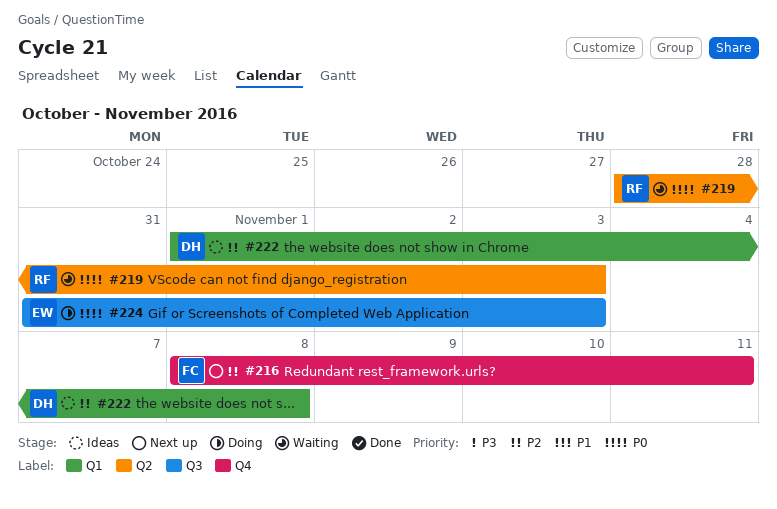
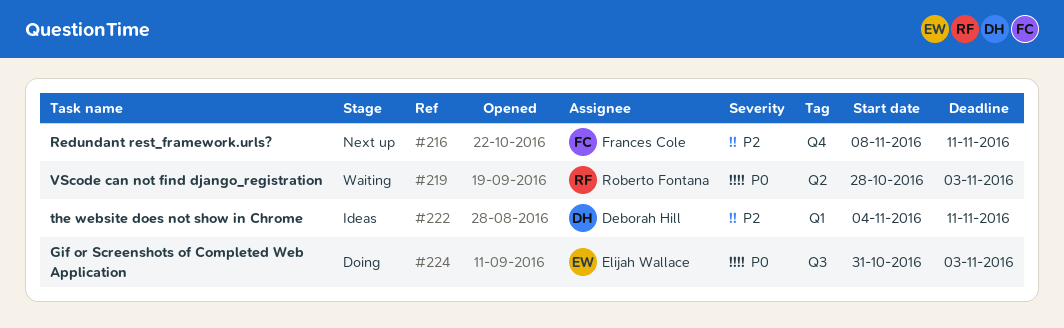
#222, start: Nov 1 -> Nov 4
#222, due: Nov 8 -> Nov 11

